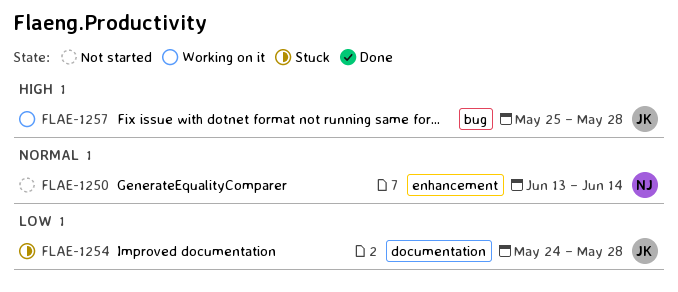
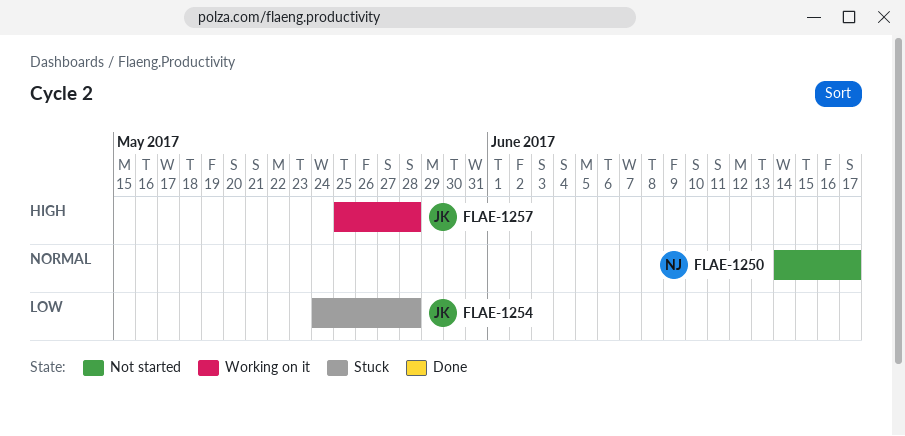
FLAE-1250, start: Jun 13 -> Jun 14
FLAE-1250, due: Jun 14 -> Jun 17

